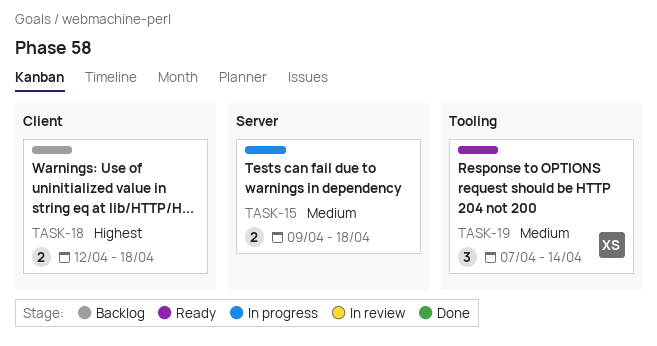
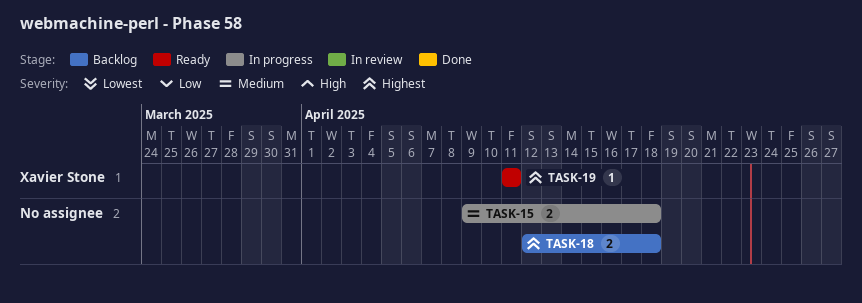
TASK-19, priority: Medium -> Highest
TASK-19, estimate: 3 -> 1
TASK-19, start: Apr 7 -> Apr 11
TASK-19, due: Apr 14 -> Apr 11

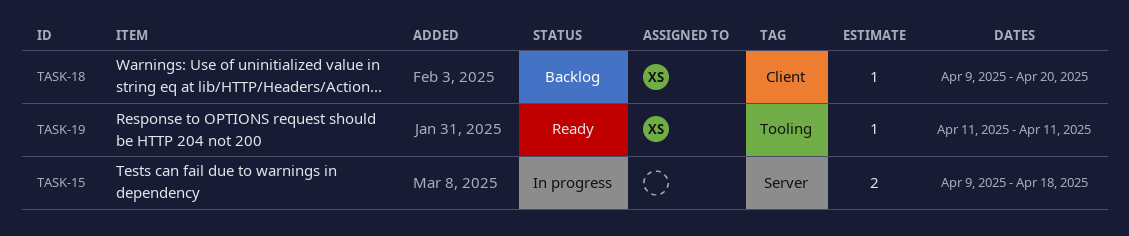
TASK-18, owner: none -> Xavier Stone
TASK-18, estimate: 2 -> 1
TASK-18, start: Apr 12 -> Apr 9
TASK-18, due: Apr 18 -> Apr 20

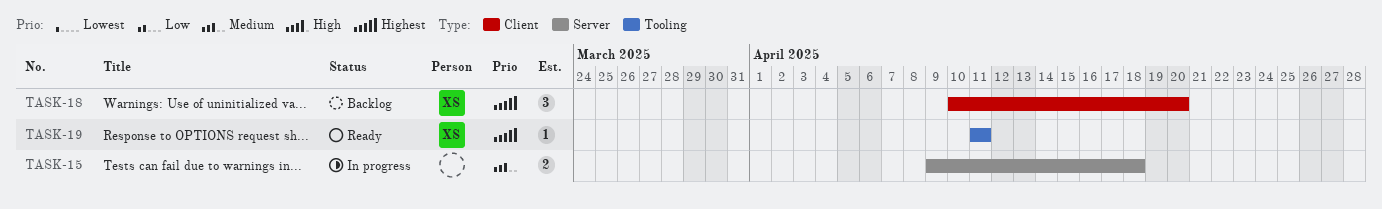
TASK-18, estimate: 1 -> 3
TASK-18, start: Apr 9 -> Apr 10

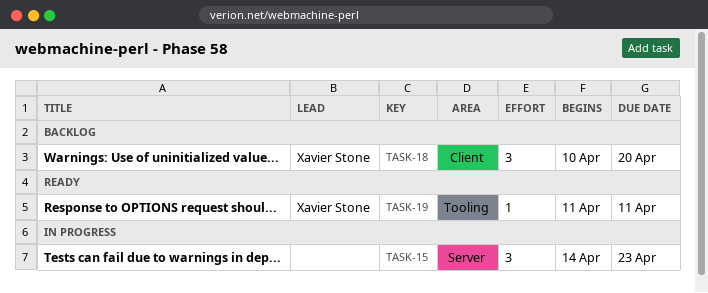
TASK-15, estimate: 2 -> 3
TASK-15, start: Apr 9 -> Apr 14
TASK-15, due: Apr 18 -> Apr 23

